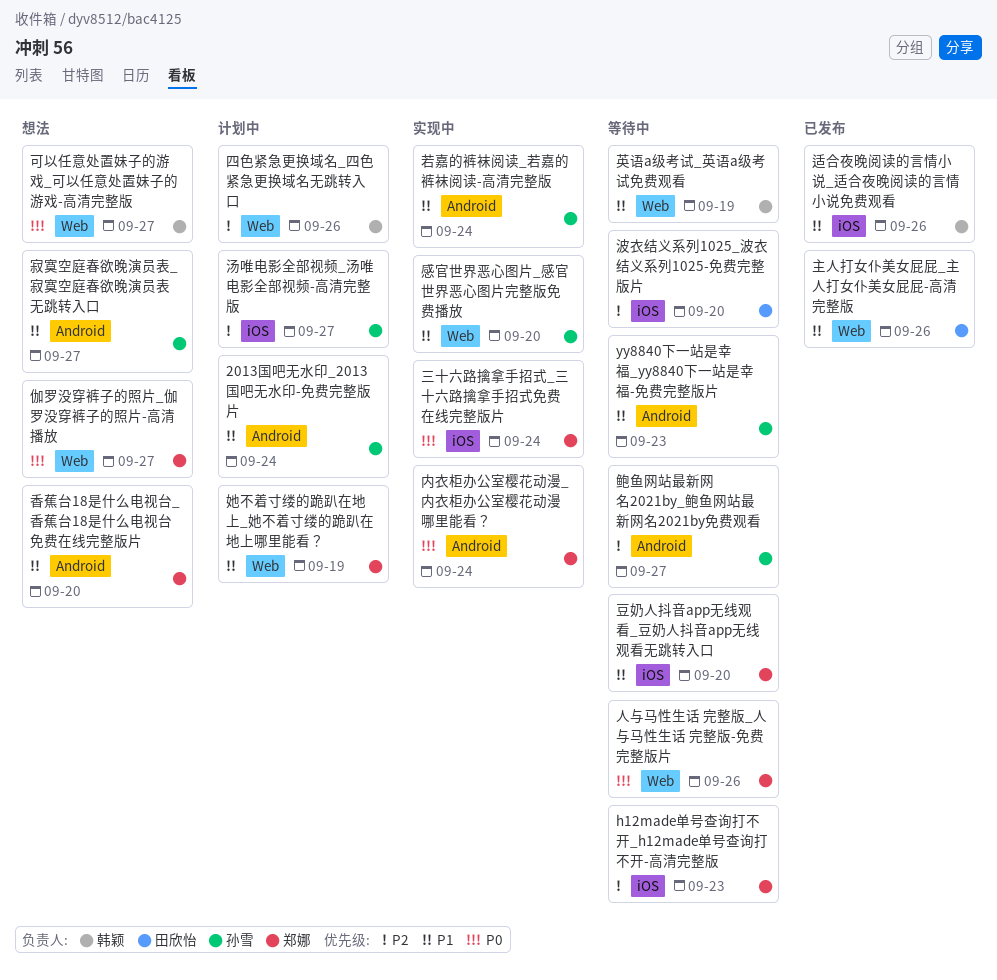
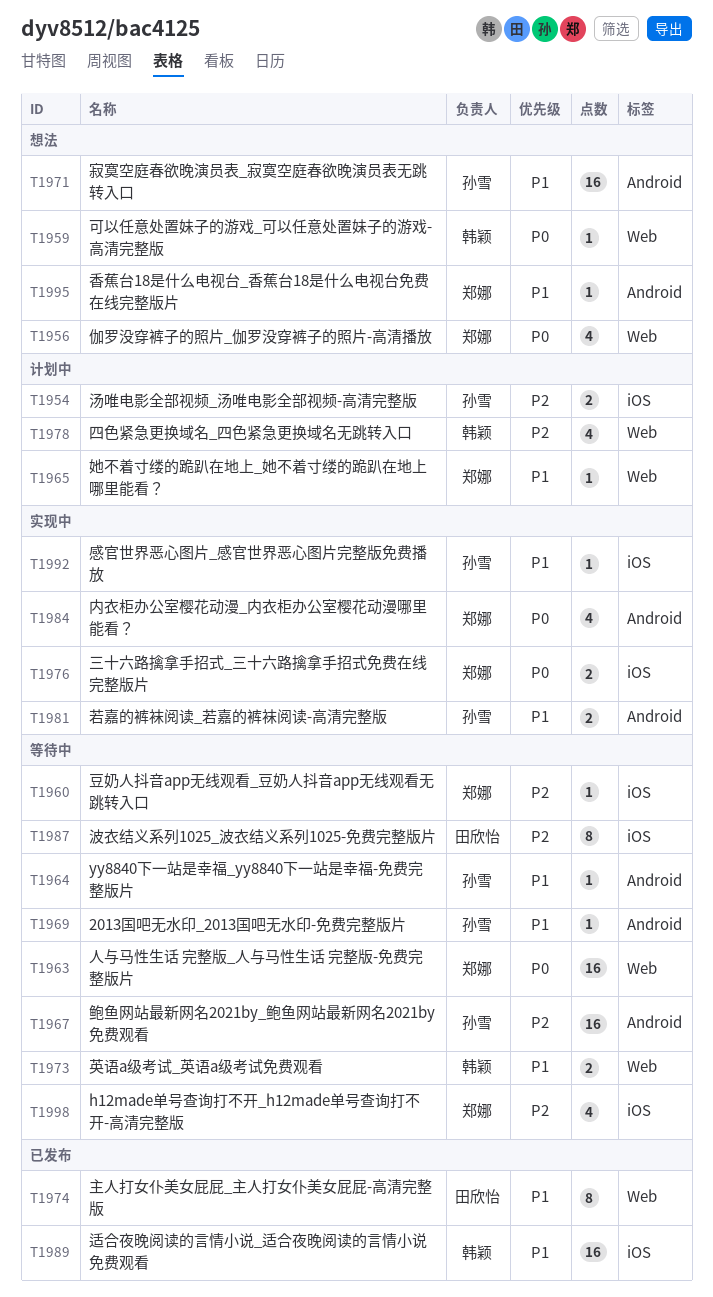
2013国吧无水印_2013国吧无水印-免费完整版片, status: 计划中 -> 等待中
感官世界恶心图片_感官世界恶心图片完整版免费播放, label: Web -> iOS
豆奶人抖音app无线观看_豆奶人抖音app无线观看无跳转入口, priority: P1 -> P2

